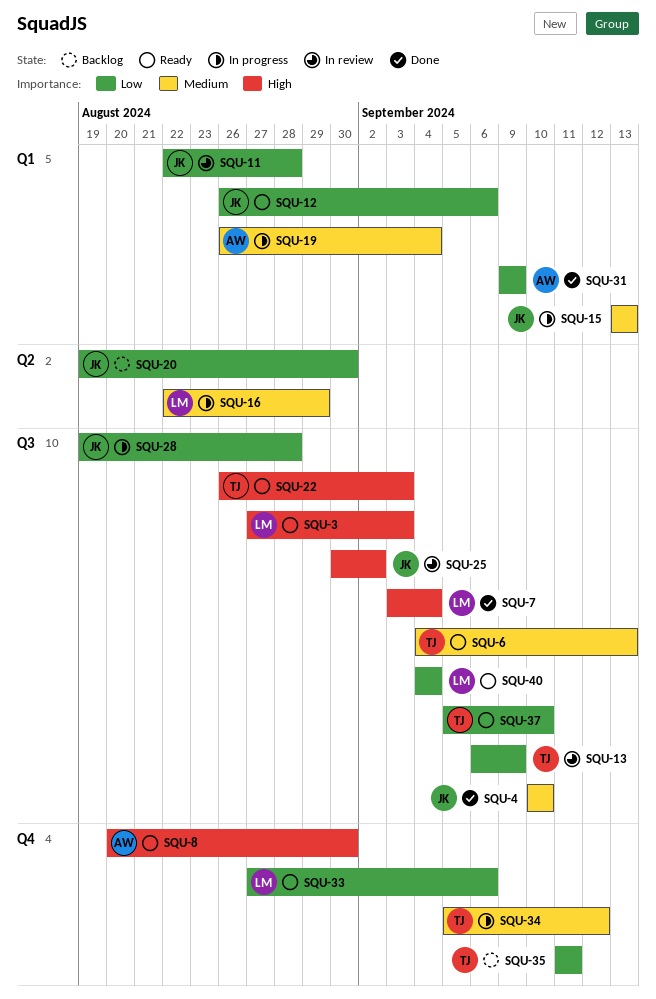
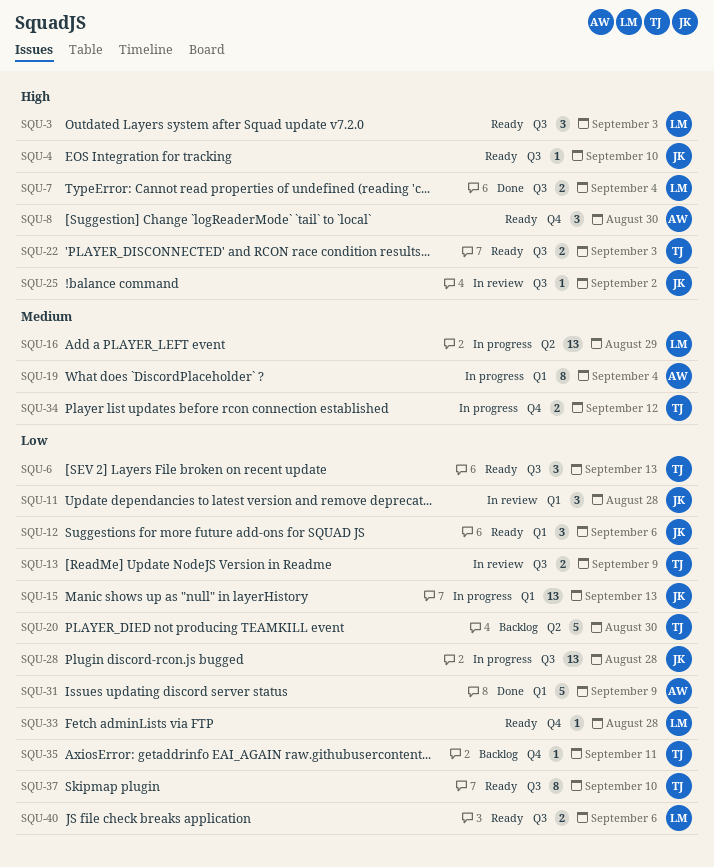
SQU-4, status: Done -> Ready
SQU-4, priority: Medium -> High
SQU-6, priority: Medium -> Low
SQU-15, priority: Medium -> Low
SQU-20, owner: JK -> TJ
SQU-33, due: Sep 6 -> Aug 28
SQU-40, due: Sep 4 -> Sep 6

